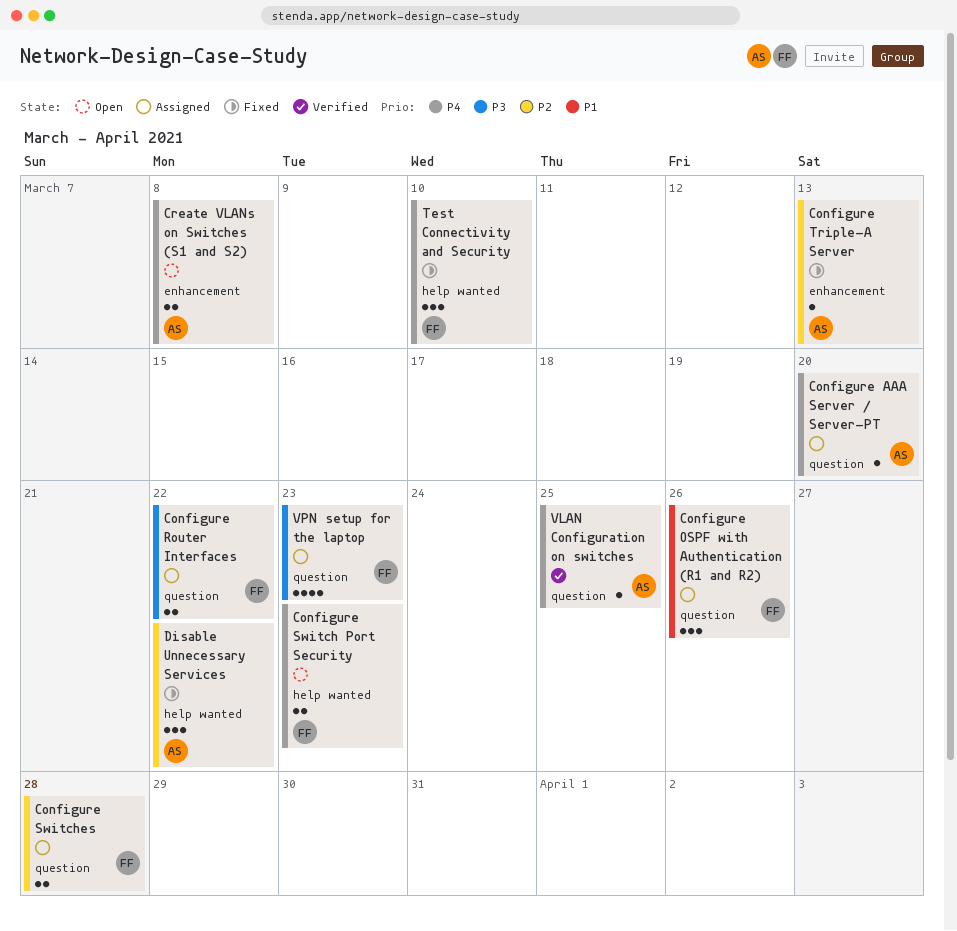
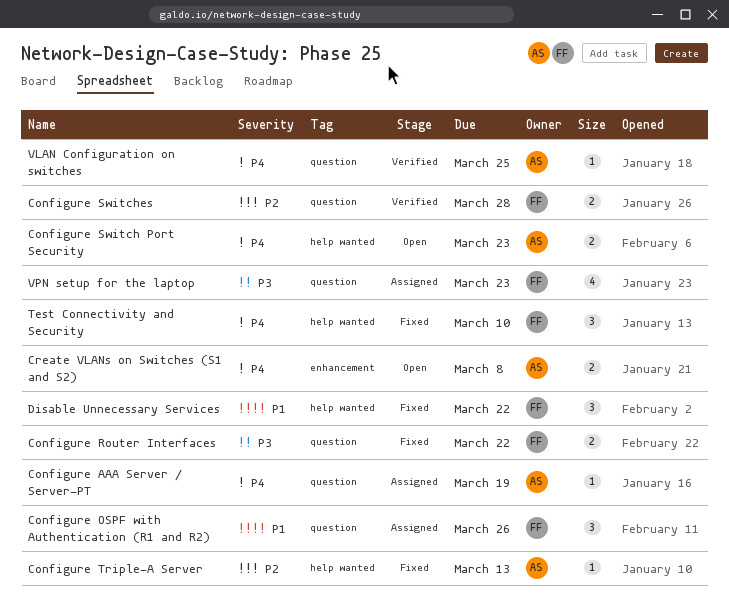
Configure AAA Server / Server-PT, due: Mar 20 -> Mar 19
Configure Router Interfaces, status: Assigned -> Fixed
Configure Switch Port Security, owner: FF -> AS
Configure Switches, status: Assigned -> Verified
Configure Triple-A Server, label: enhancement -> help wanted
Disable Unnecessary Services, owner: AS -> FF
Disable Unnecessary Services, priority: P2 -> P1

